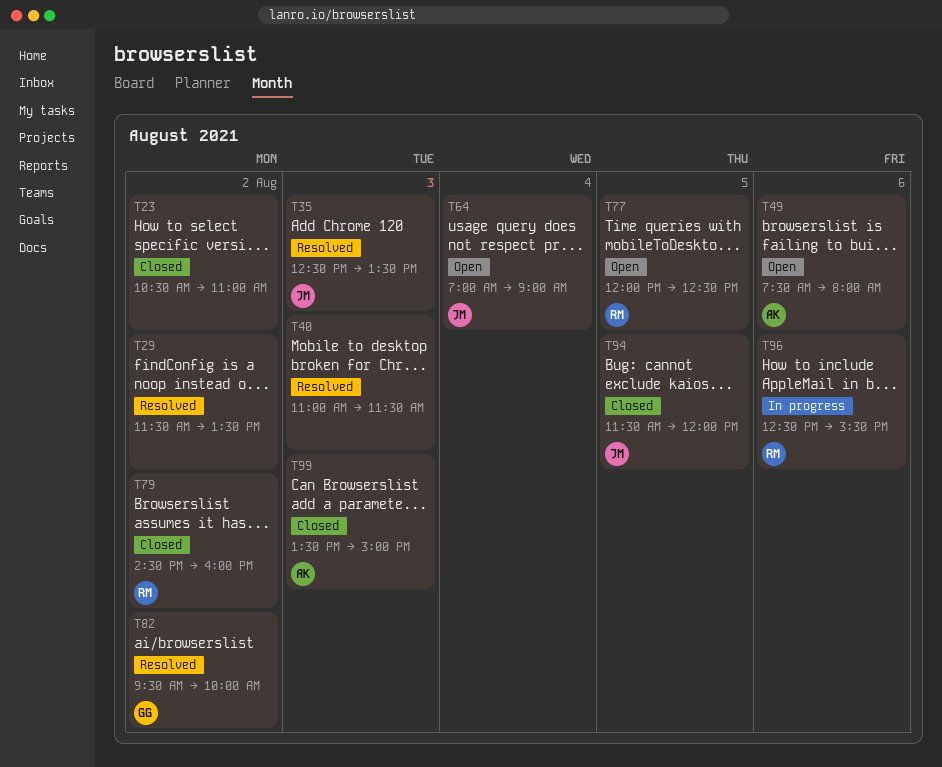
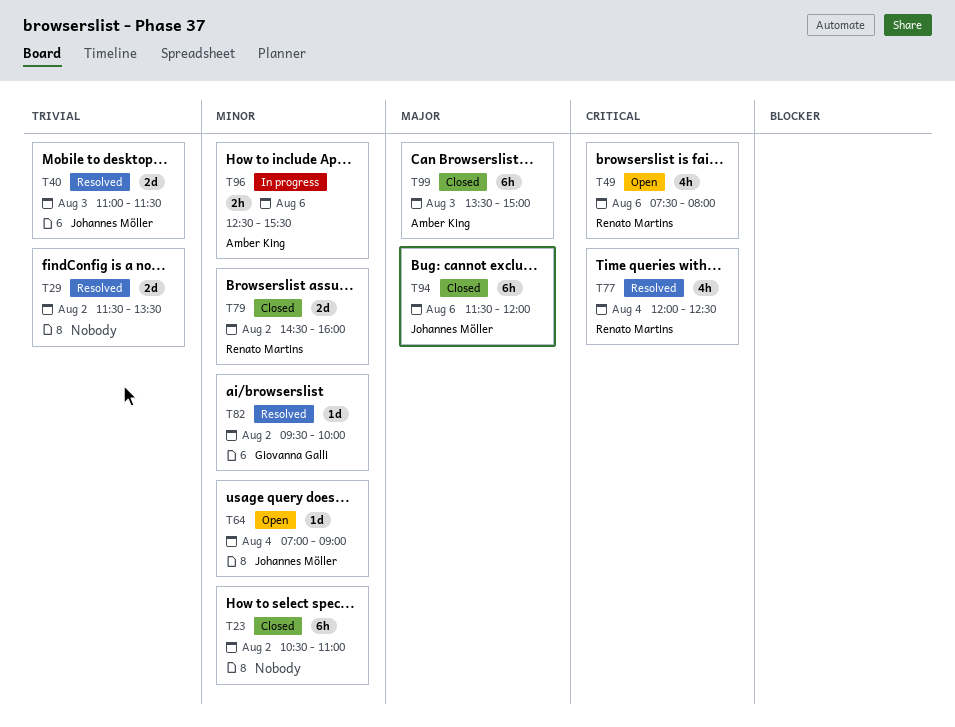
T35: present -> none
T40, owner: none -> Johannes Möller
T49, owner: Amber King -> Renato Martins
T77, status: Open -> Resolved
T77, day: Aug 5 -> Aug 4
T94, day: Aug 5 -> Aug 6
T96, owner: Renato Martins -> Amber King

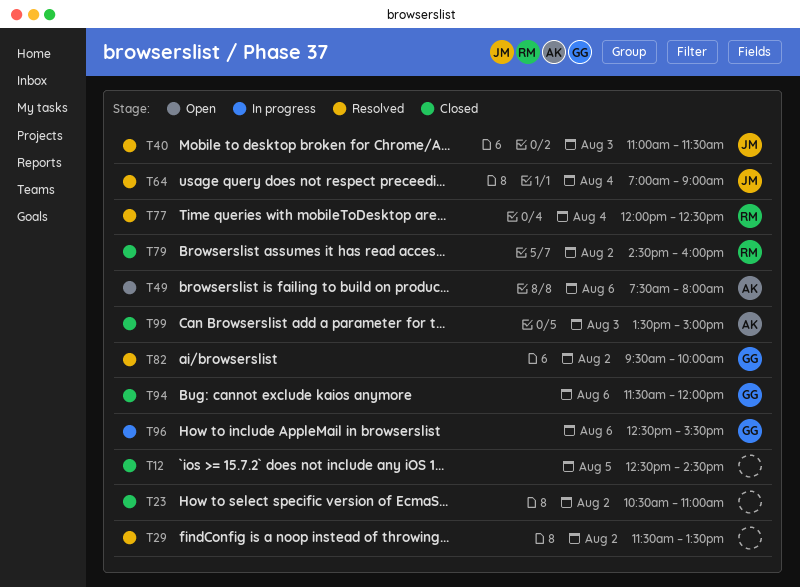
T12: none -> present
T49, owner: Renato Martins -> Amber King
T64, status: Open -> Resolved
T94, owner: Johannes Möller -> Giovanna Galli
T96, owner: Amber King -> Giovanna Galli

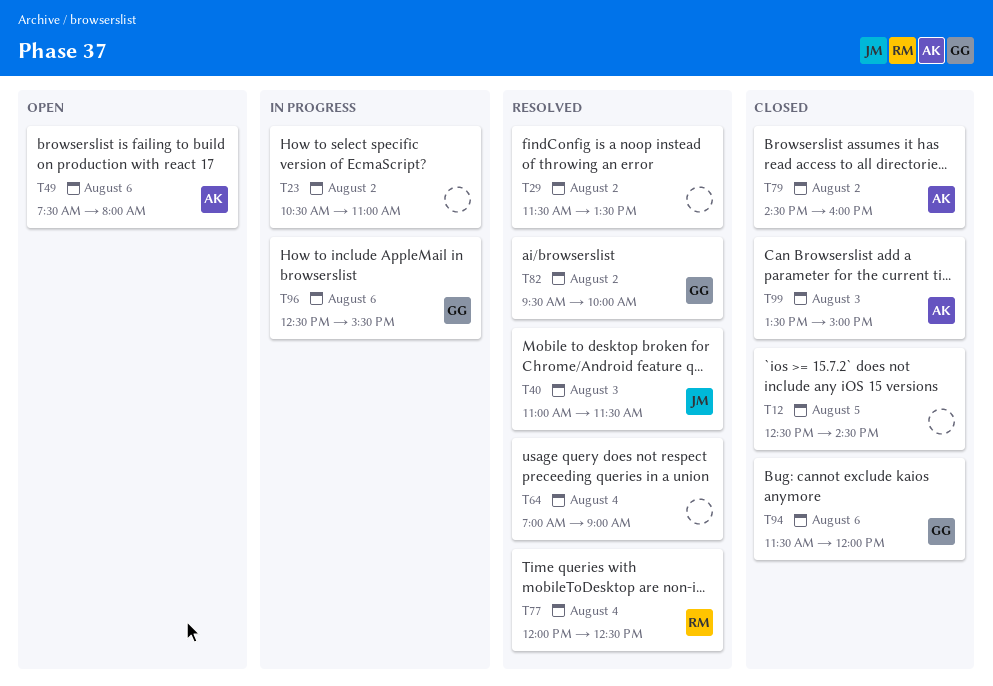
T23, status: Closed -> In progress
T64, owner: JM -> none
T79, owner: RM -> AK

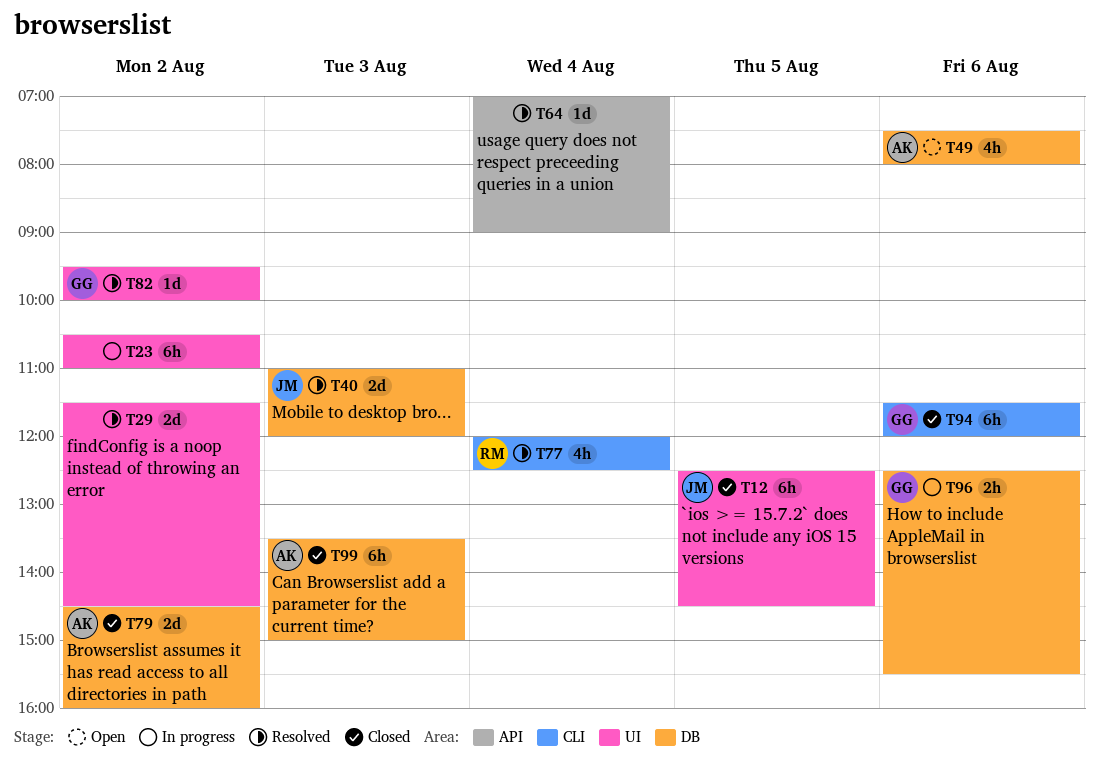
T12, owner: none -> JM
T29, ends: 13:30 -> 14:30
T40, ends: 11:30 -> 12:00

